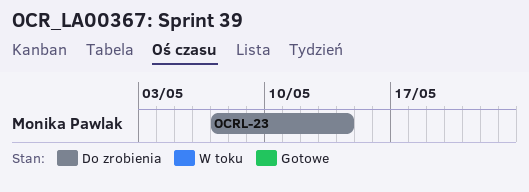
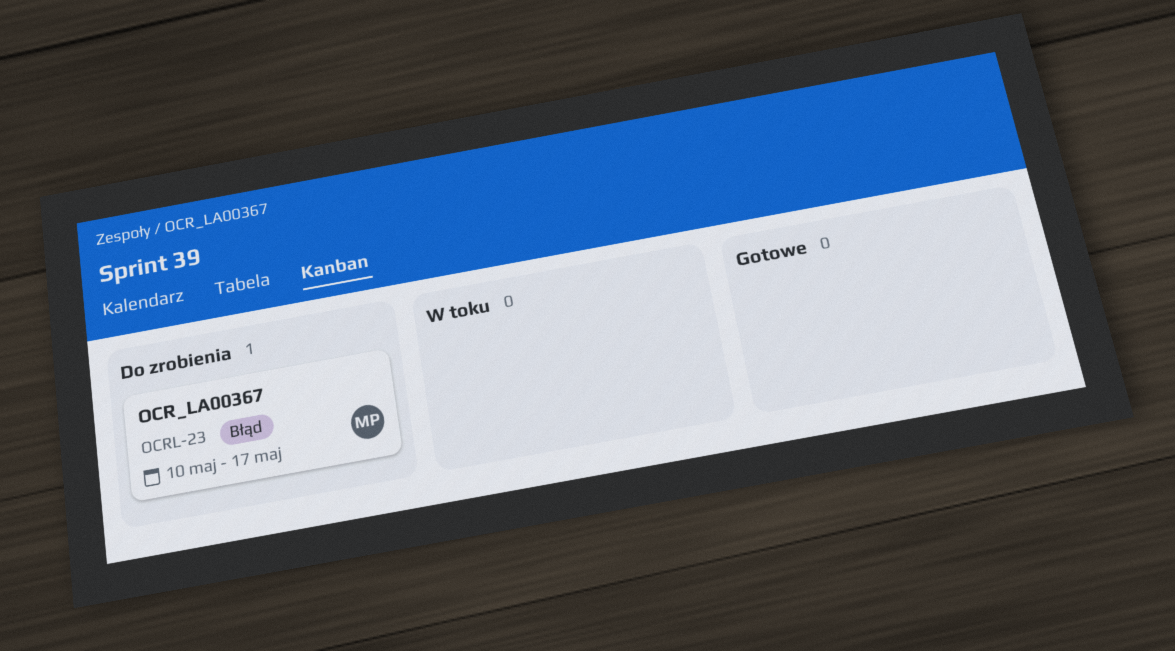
OCRL-23, start: May 7 -> May 10
OCRL-23, due: May 14 -> May 17

